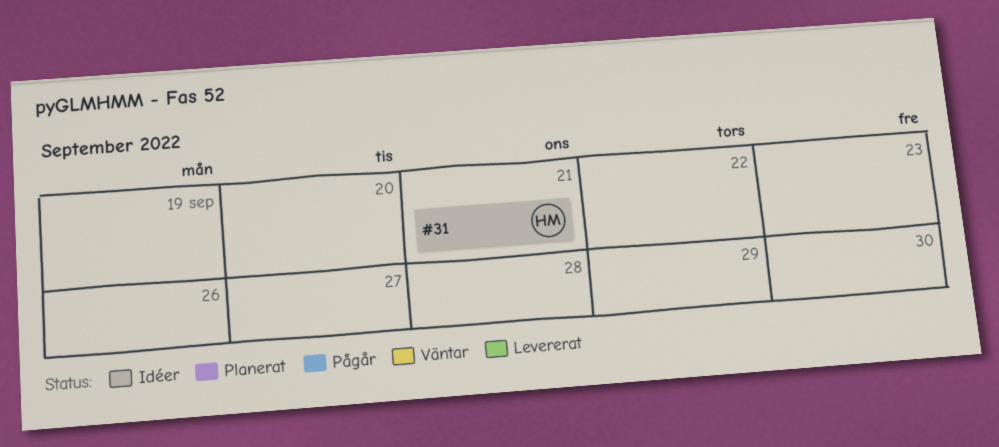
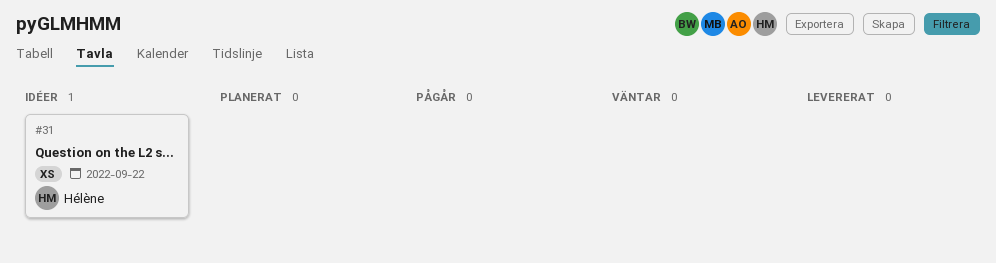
#31, due: Sep 21 -> Sep 22

